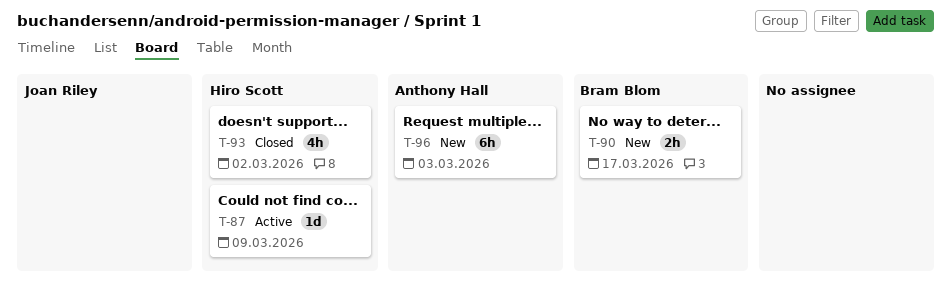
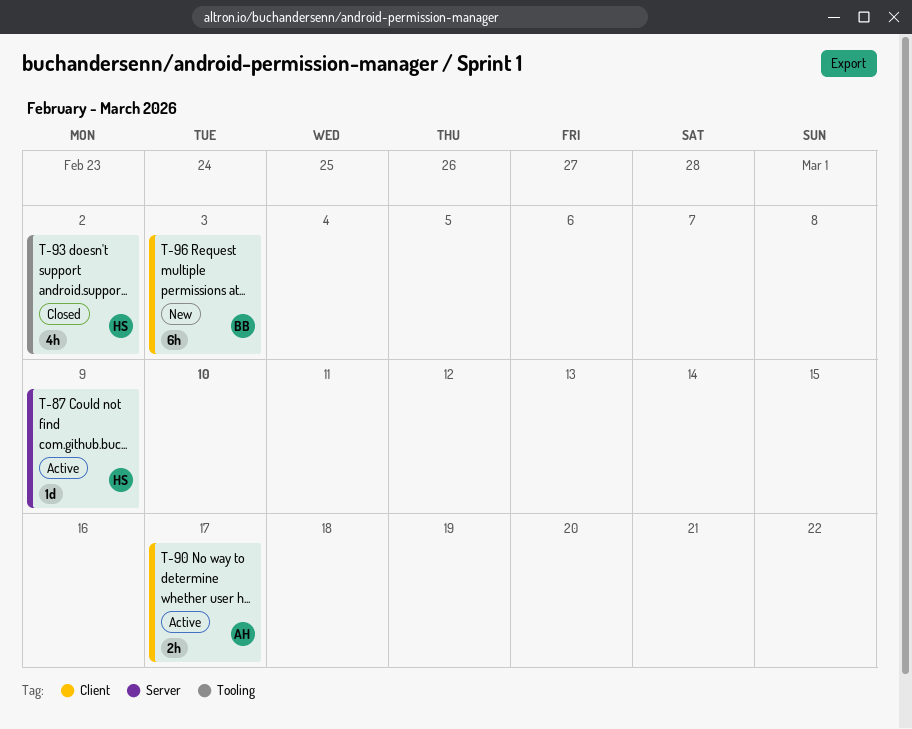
T-90, status: New -> Active
T-90, owner: Bram Blom -> Anthony Hall
T-96, owner: Anthony Hall -> Bram Blom

